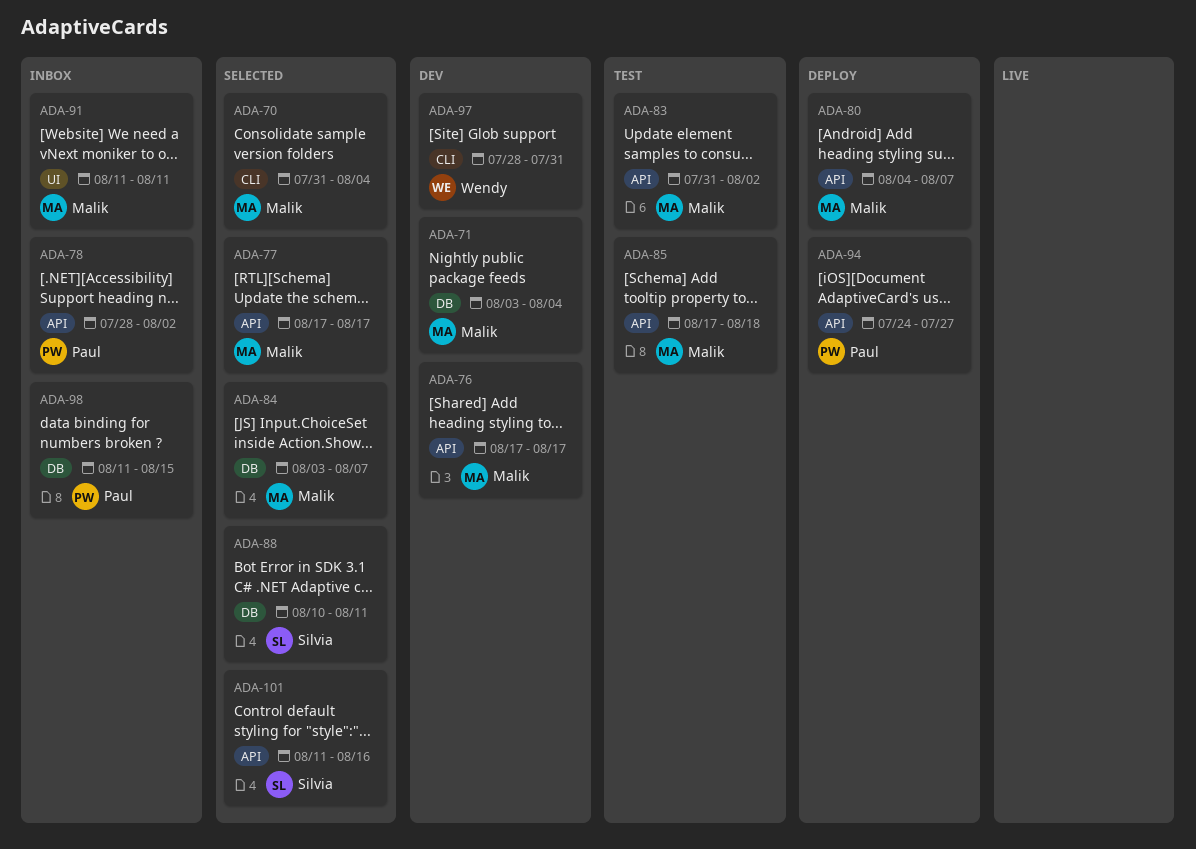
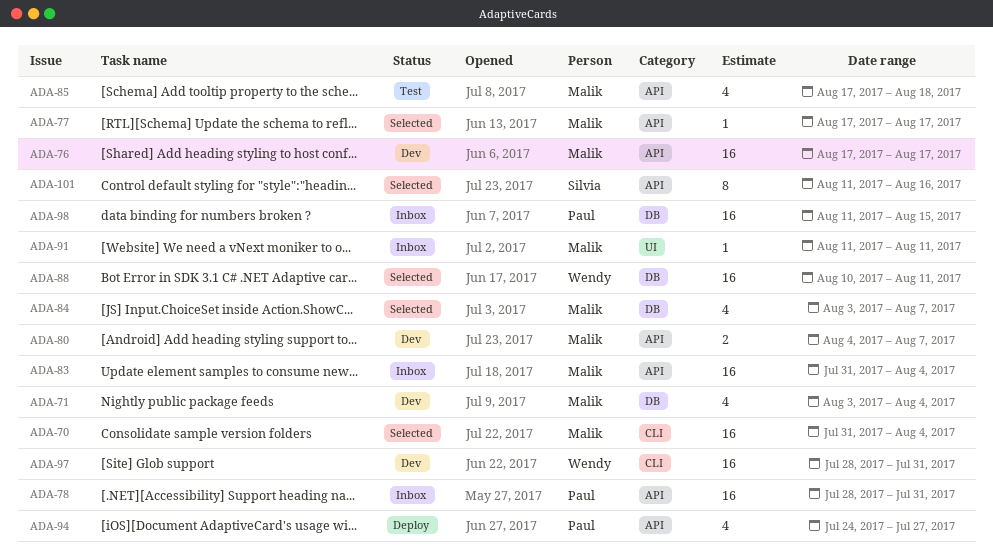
ADA-78, due: Aug 2 -> Jul 31
ADA-80, status: Deploy -> Dev
ADA-83, status: Test -> Inbox
ADA-83, due: Aug 2 -> Aug 4
ADA-88, owner: Silvia -> Wendy

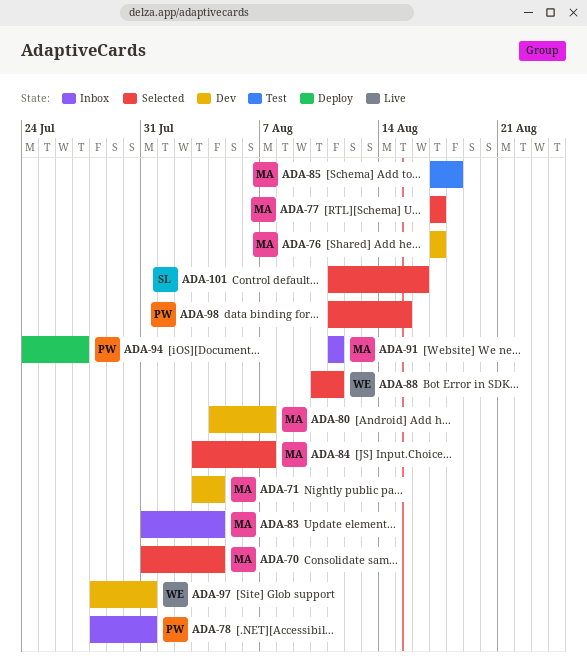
ADA-98, status: Inbox -> Selected

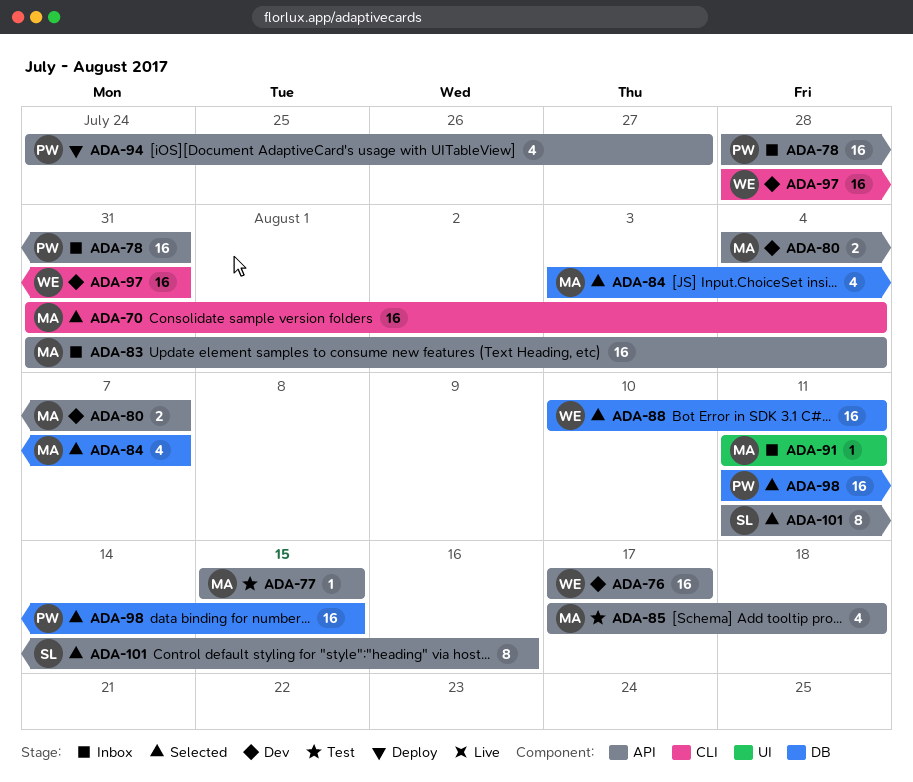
ADA-71: present -> none
ADA-76, owner: MA -> WE
ADA-77, status: Selected -> Test
ADA-77, start: Aug 17 -> Aug 15
ADA-77, due: Aug 17 -> Aug 15

